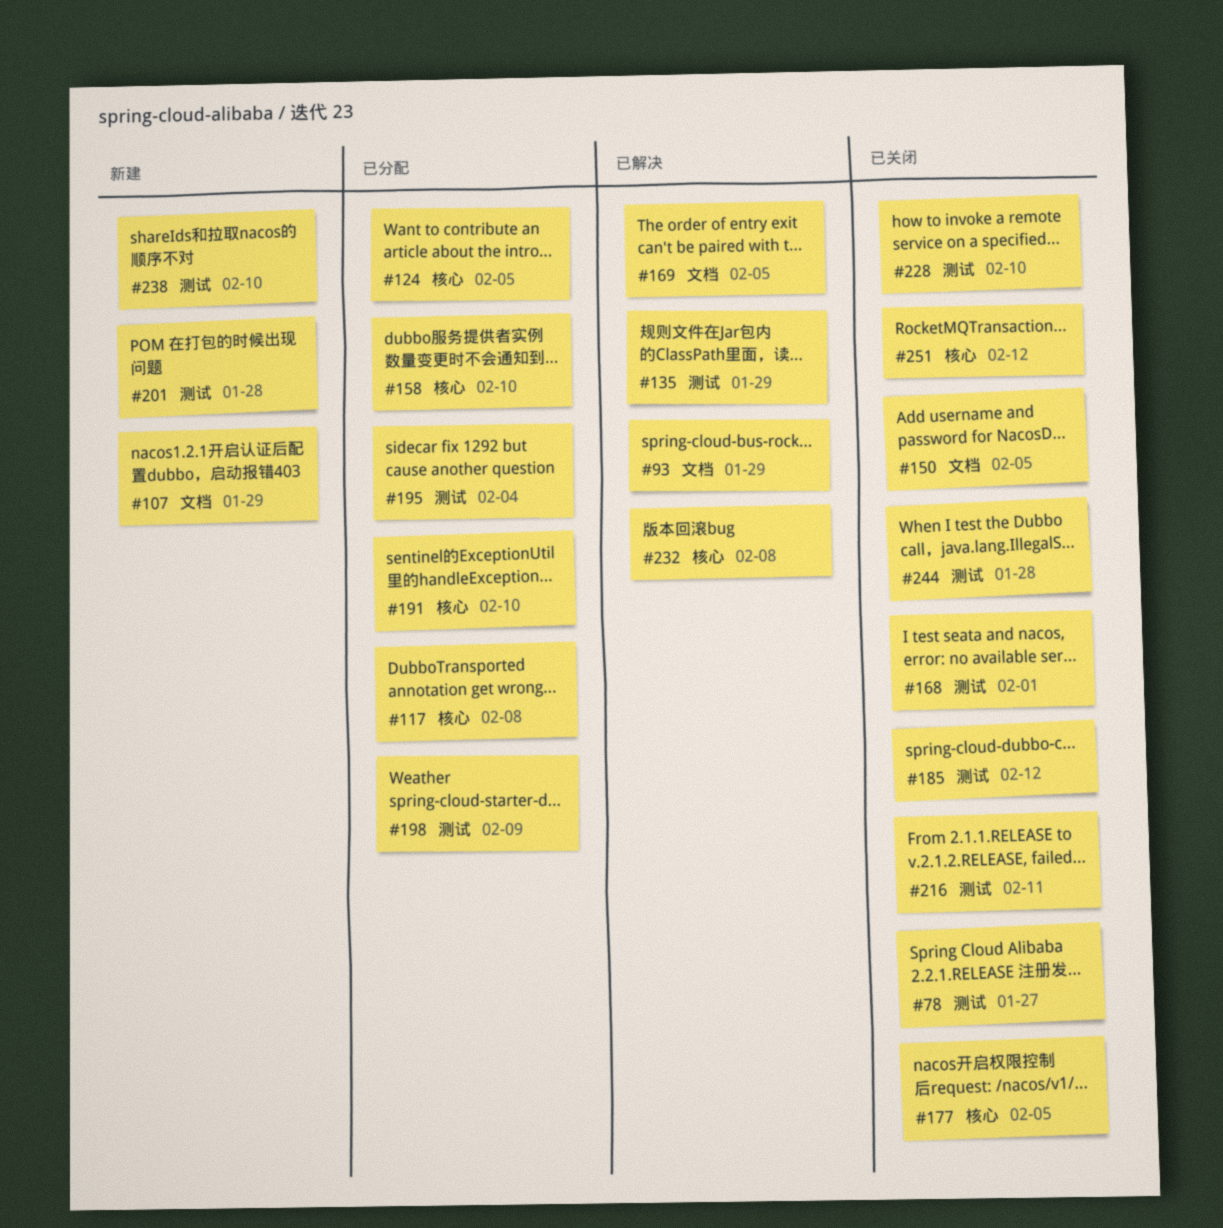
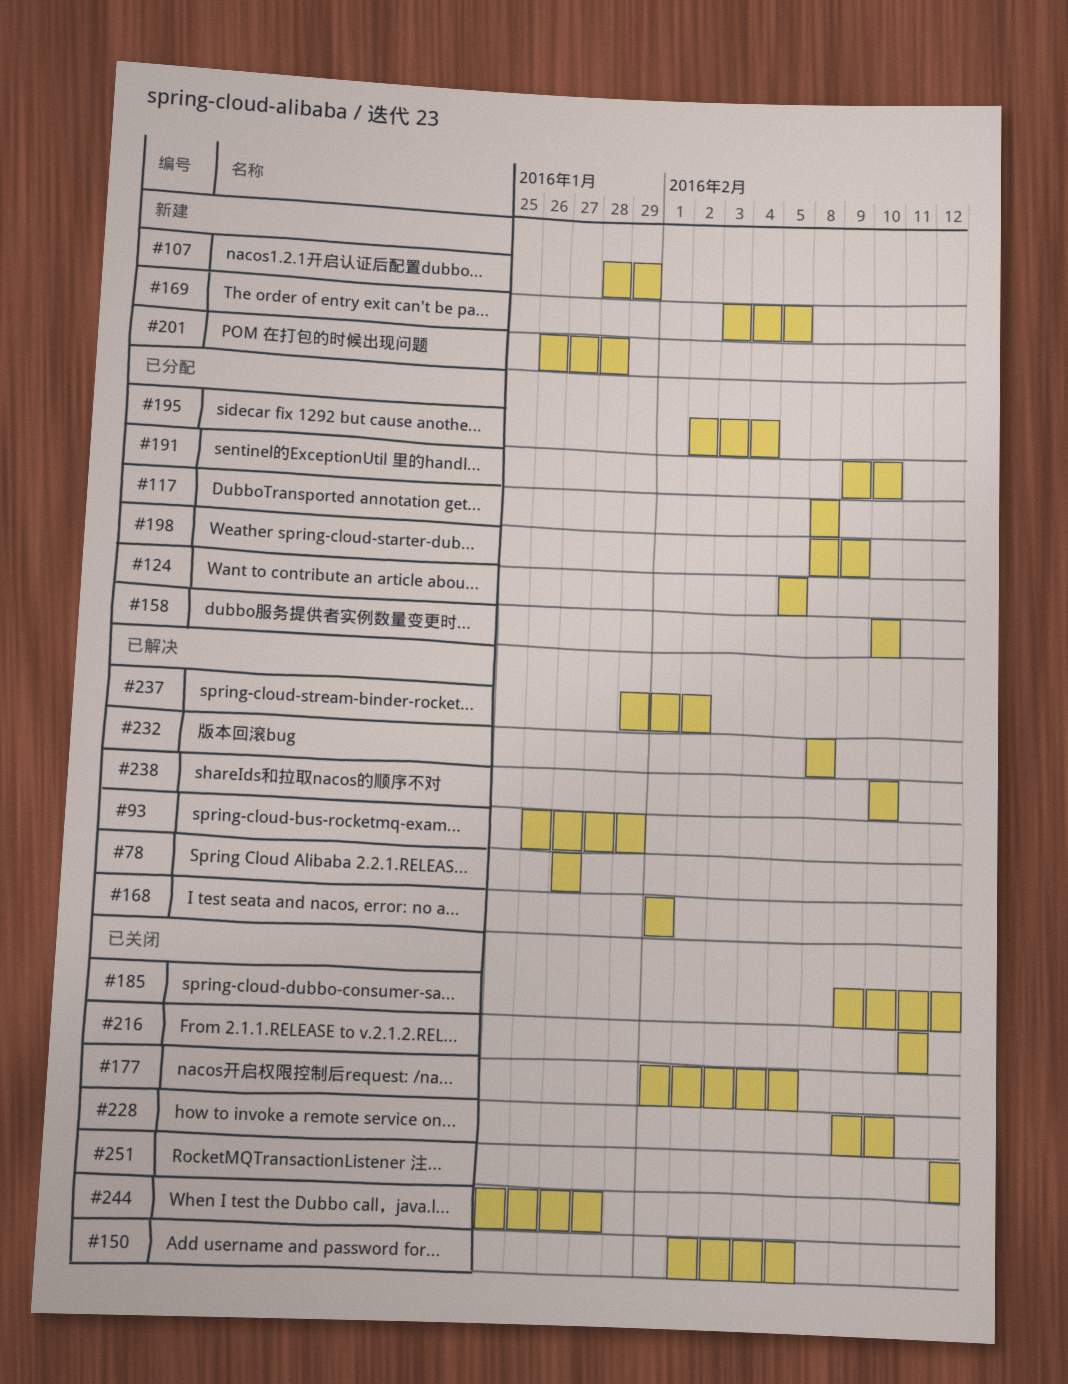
#78, status: 已关闭 -> 已解决
#135: present -> none
#168, status: 已关闭 -> 已解决
#169, status: 已解决 -> 新建
#237: none -> present
#238, status: 新建 -> 已解决

